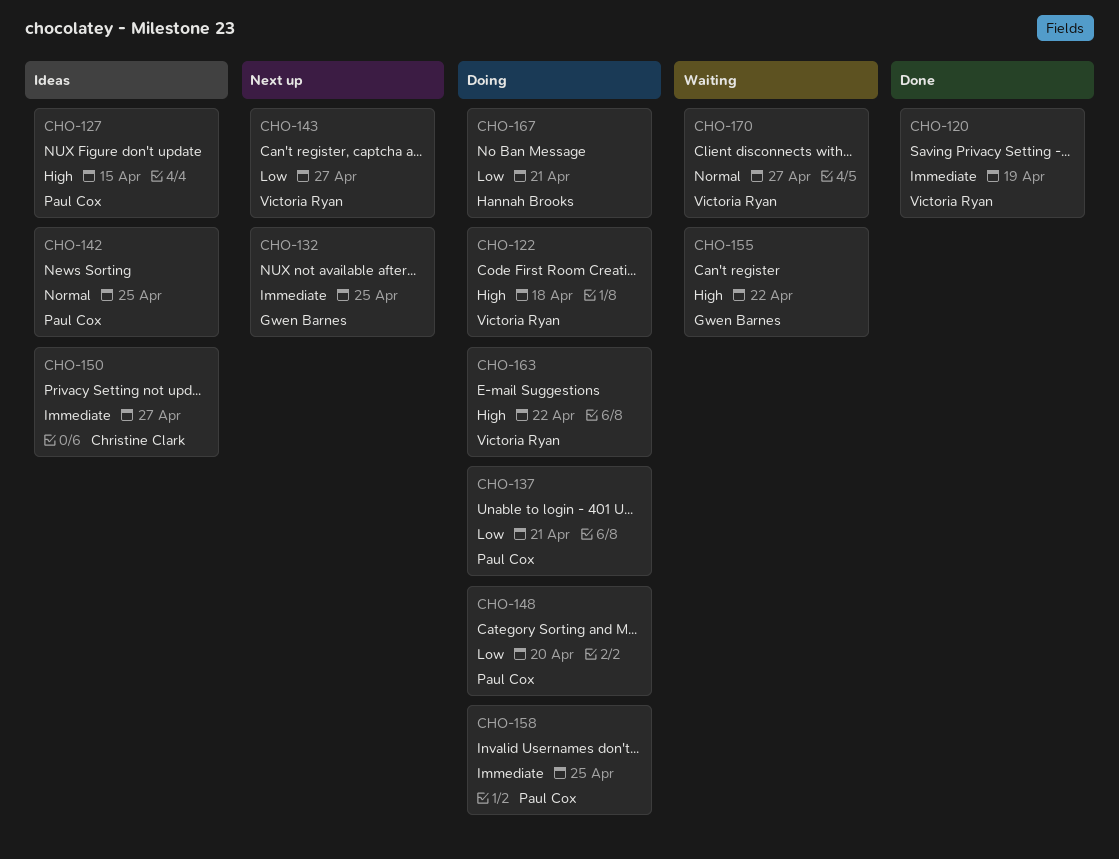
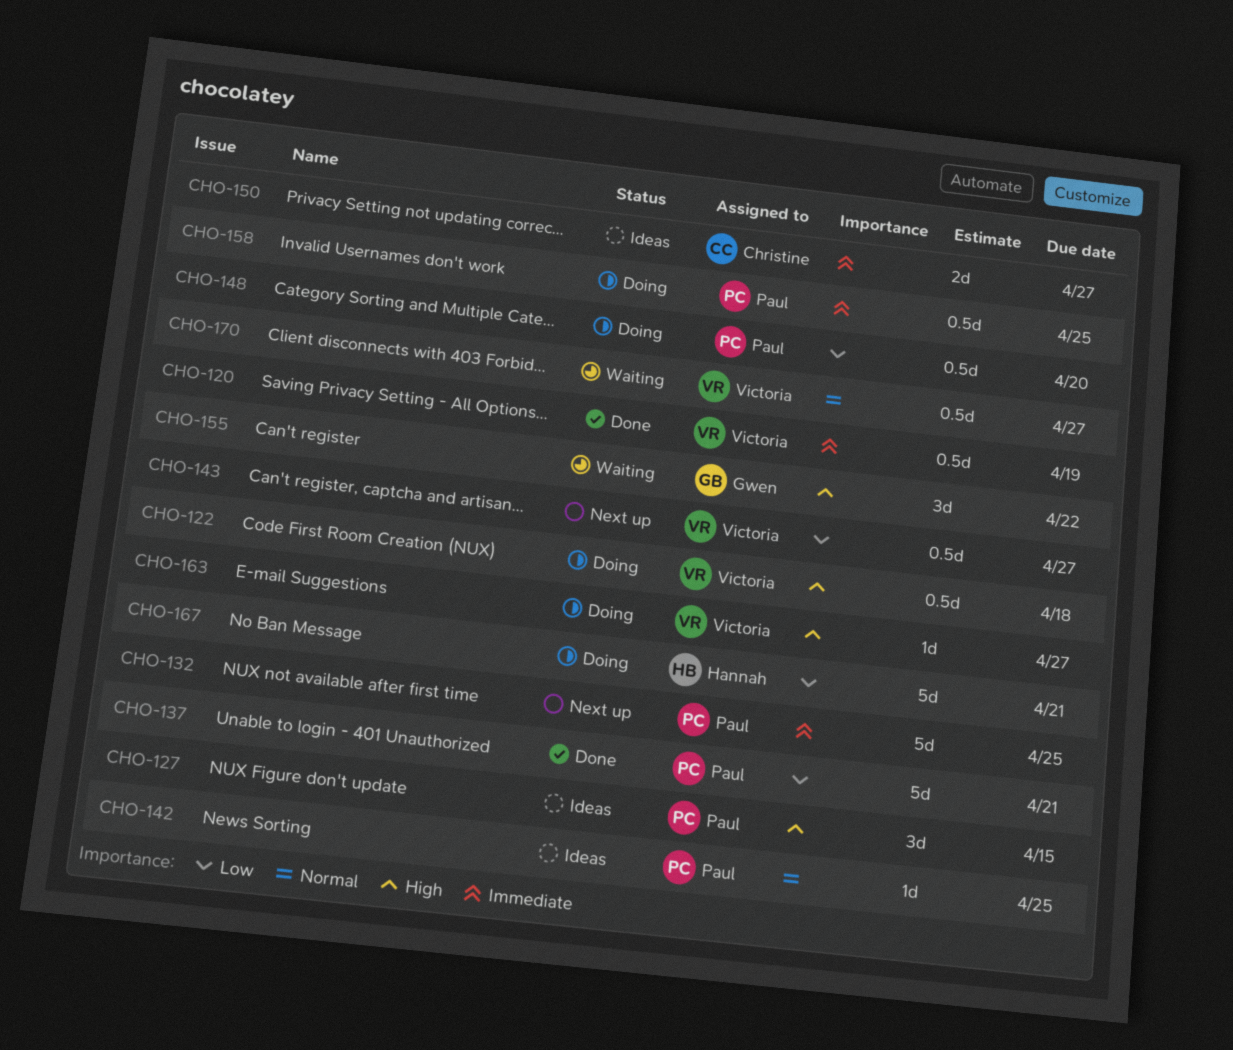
CHO-132, owner: Gwen Barnes -> Paul Cox
CHO-137, status: Doing -> Done
CHO-163, due: Apr 22 -> Apr 27

